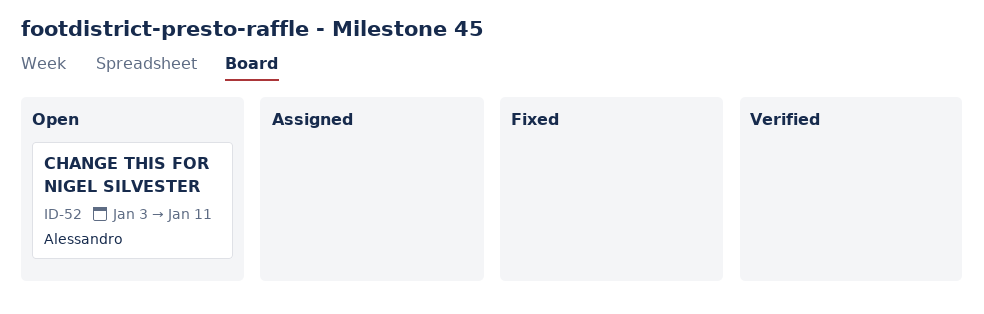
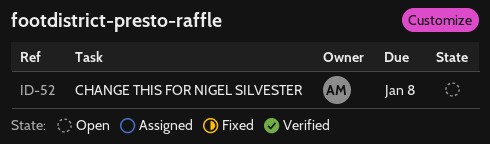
ID-52, due: Jan 11 -> Jan 8

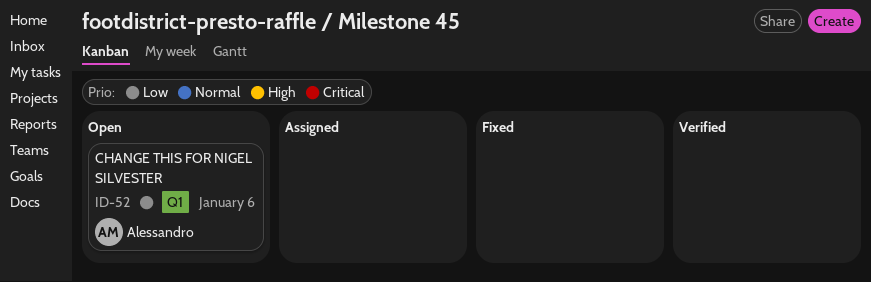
ID-52, due: Jan 8 -> Jan 6

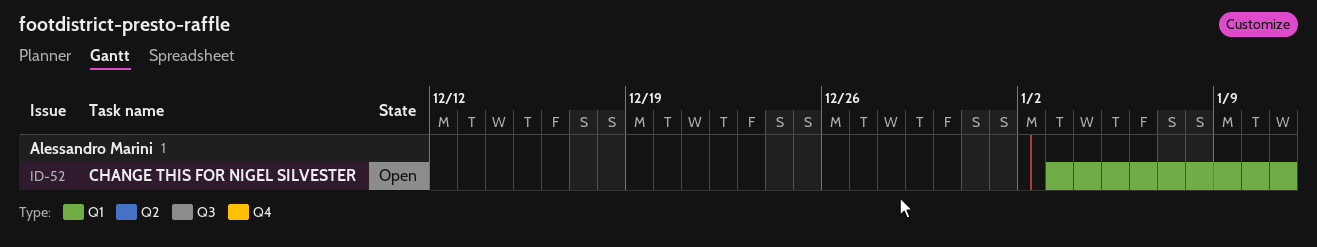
ID-52, due: Jan 6 -> Jan 11

